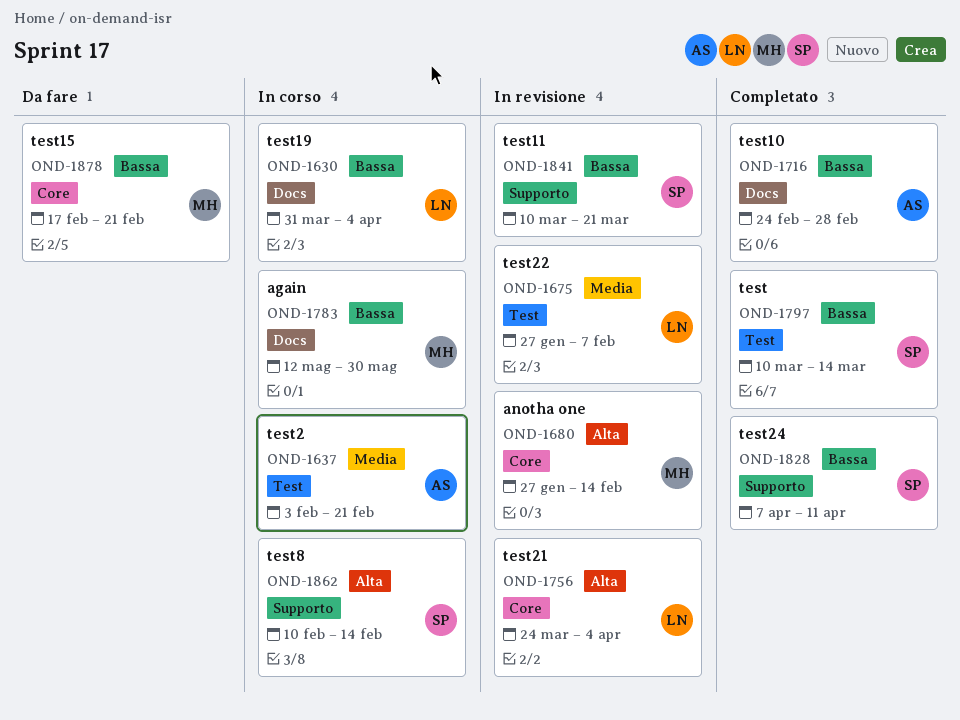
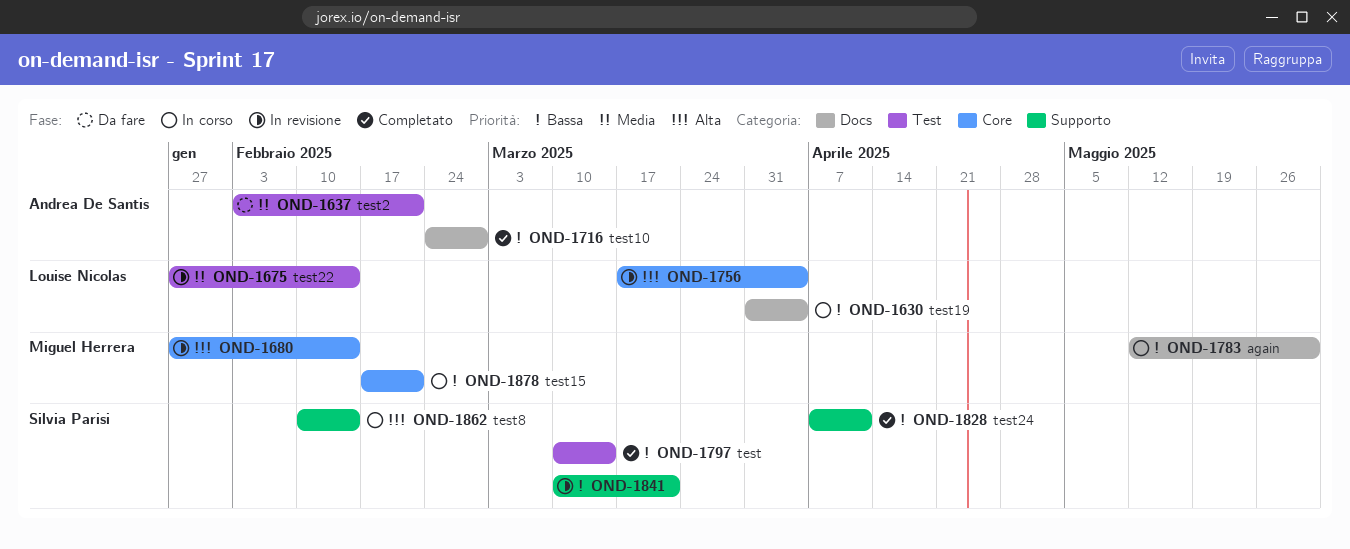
OND-1637, status: In corso -> Da fare
OND-1675, due: Feb 7 -> Feb 14
OND-1756, start: Mar 24 -> Mar 17
OND-1878, status: Da fare -> In corso

